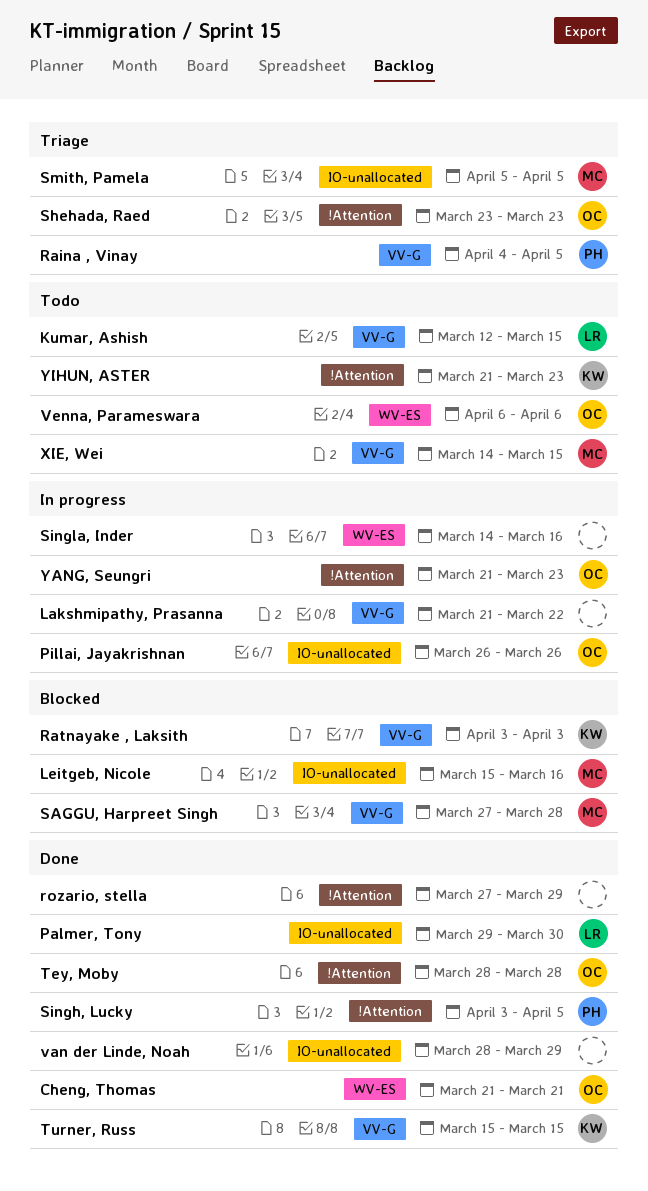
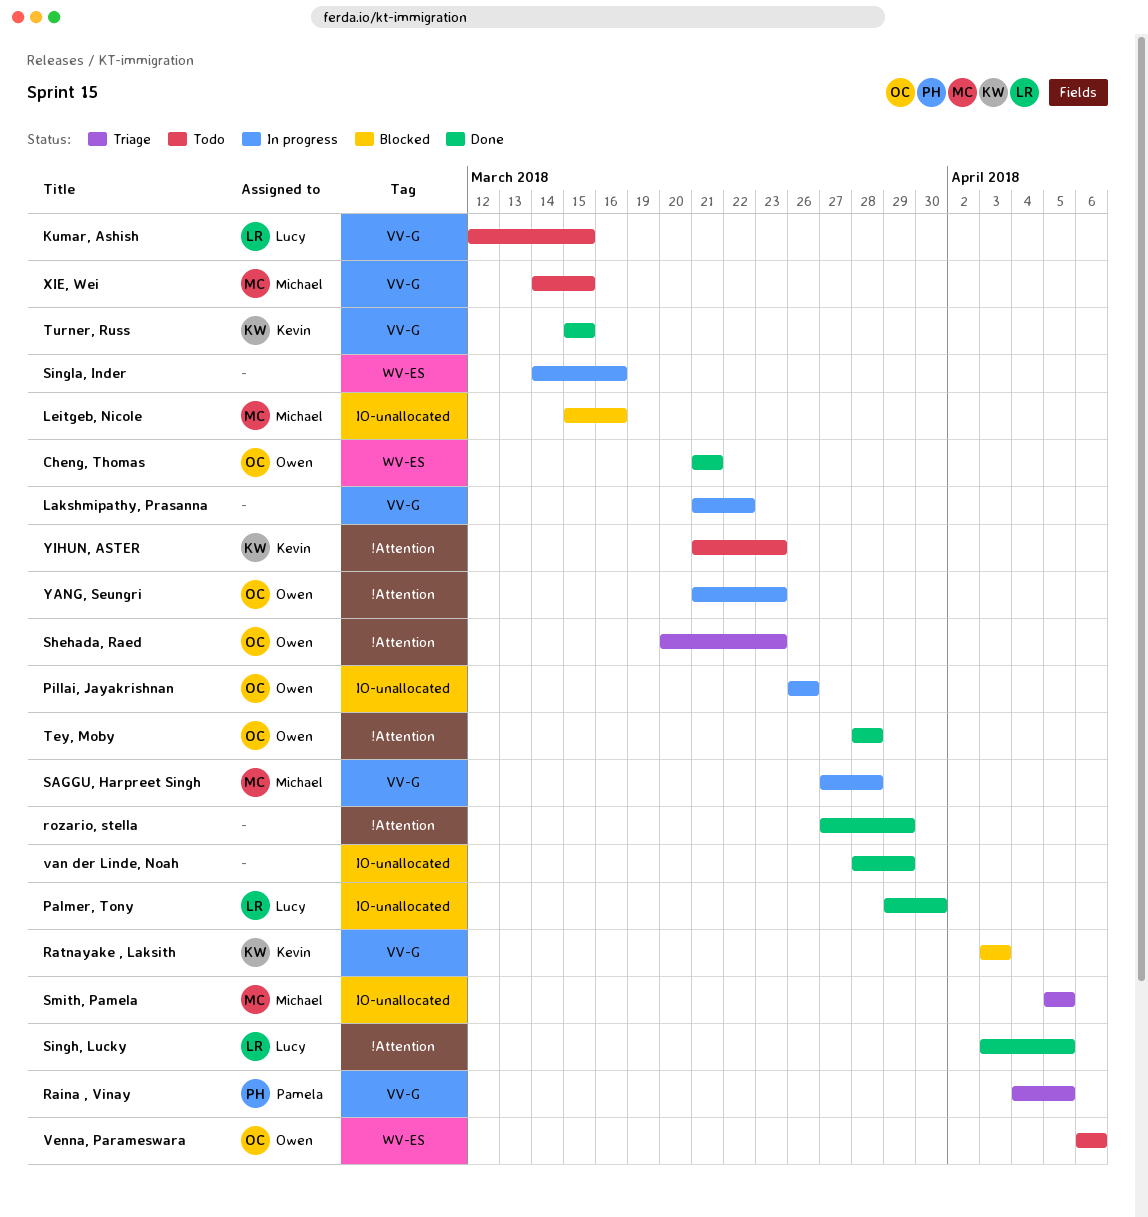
SAGGU, Harpreet Singh, status: Blocked -> In progress
Shehada, Raed, start: Mar 23 -> Mar 20
Singh, Lucky, owner: Pamela -> Lucy

